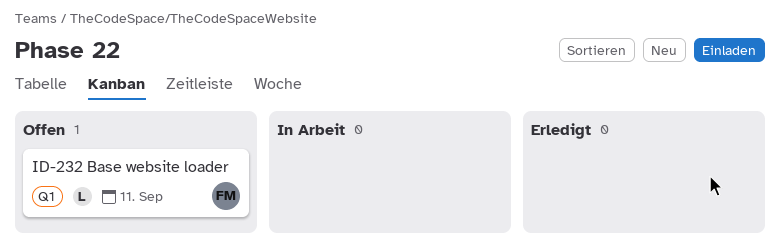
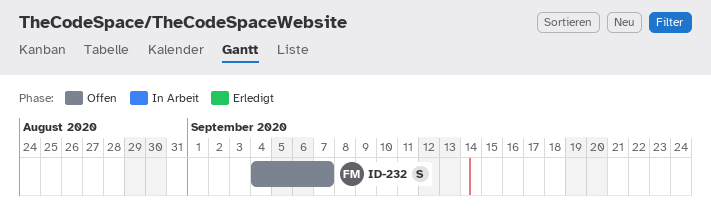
ID-232, estimate: L -> S
ID-232, due: Sep 11 -> Sep 7

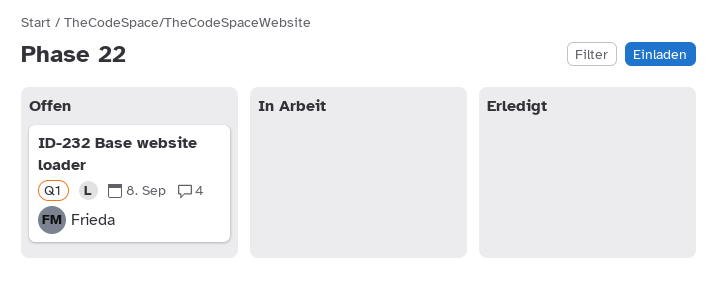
ID-232, estimate: S -> L
ID-232, due: Sep 7 -> Sep 8

